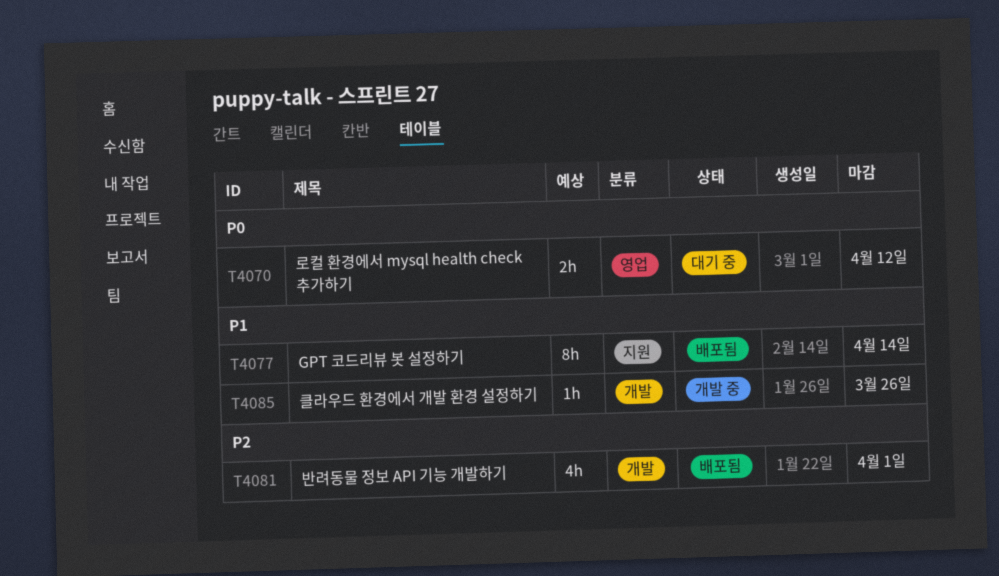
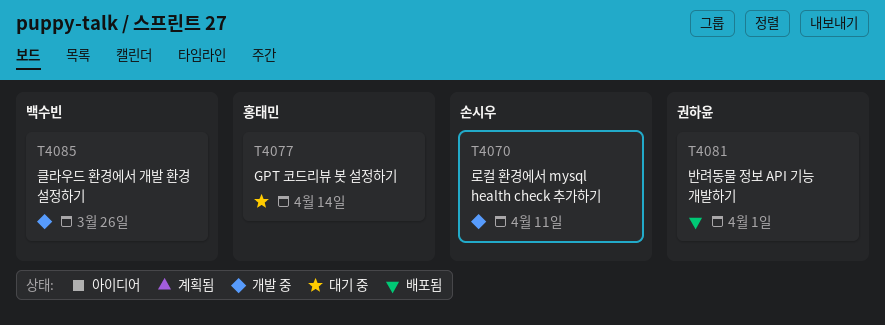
T4070, status: 대기 중 -> 개발 중
T4070, due: Apr 12 -> Apr 11
T4077, status: 배포됨 -> 대기 중

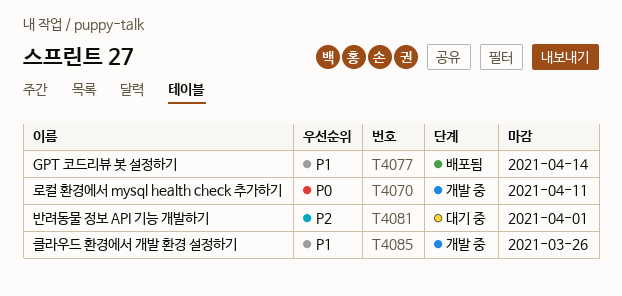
T4077, status: 대기 중 -> 배포됨
T4081, status: 배포됨 -> 대기 중

